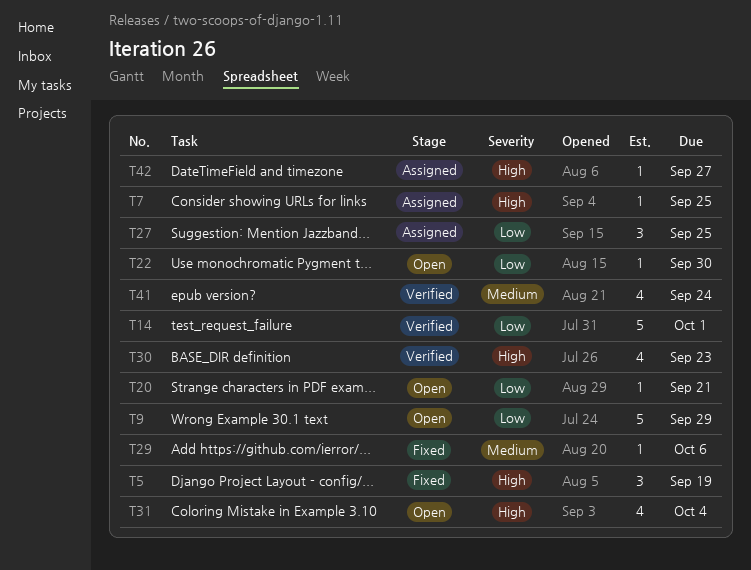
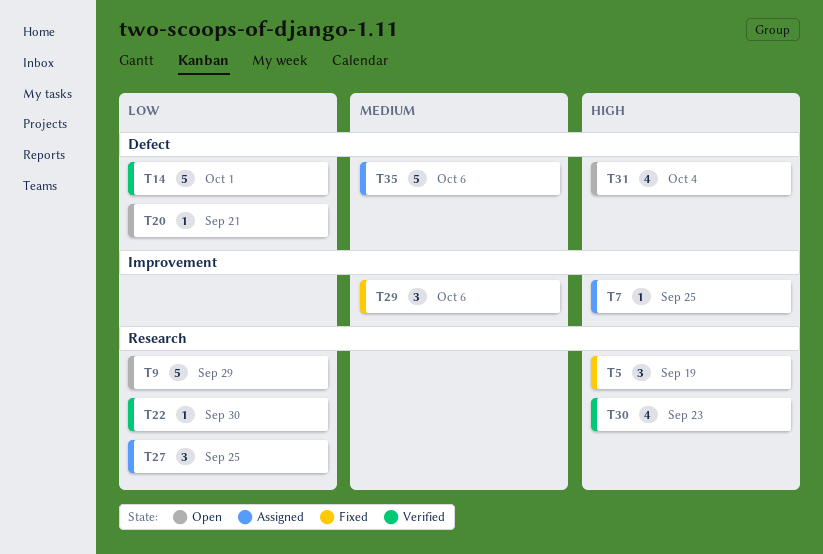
T22, status: Open -> Verified
T29, estimate: 1 -> 3
T35: none -> present
T41: present -> none
T42: present -> none

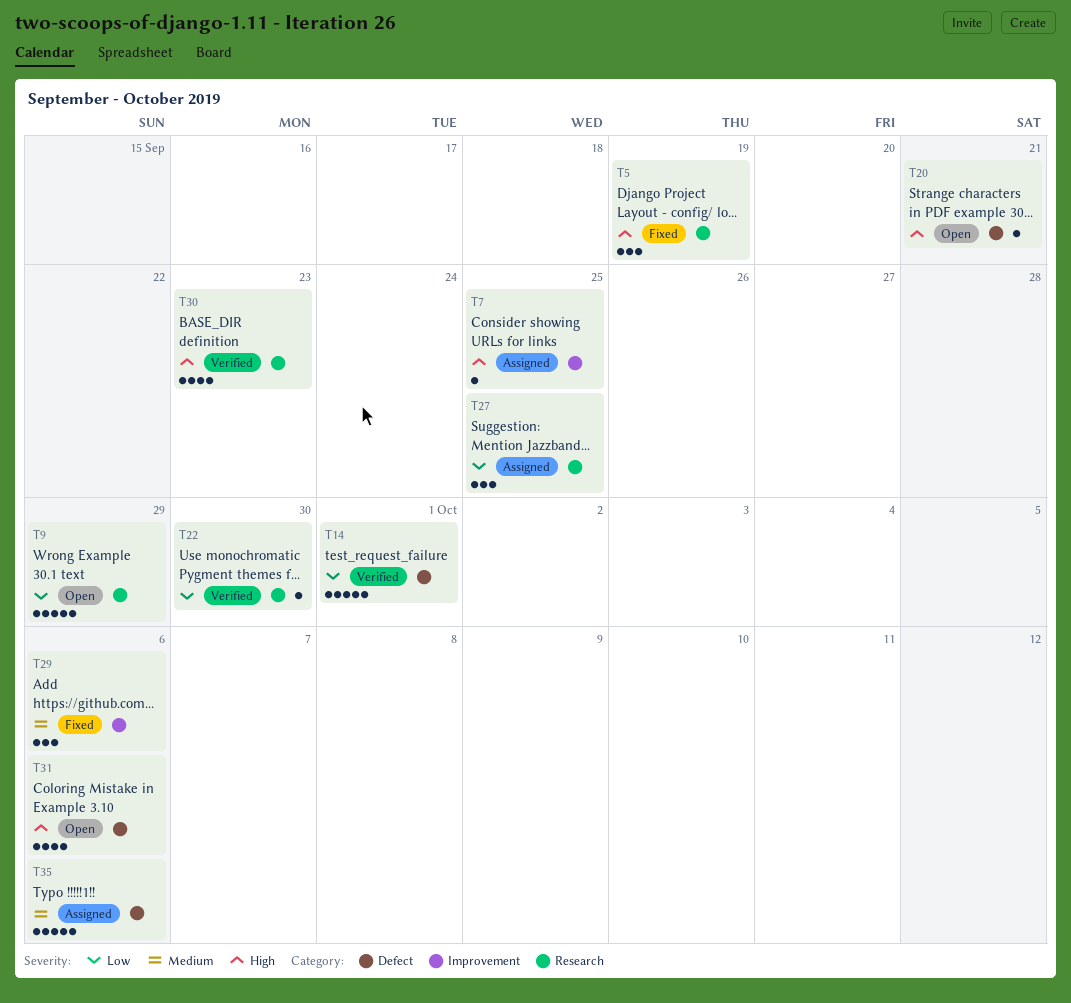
T20, priority: Low -> High
T31, due: Oct 4 -> Oct 6

